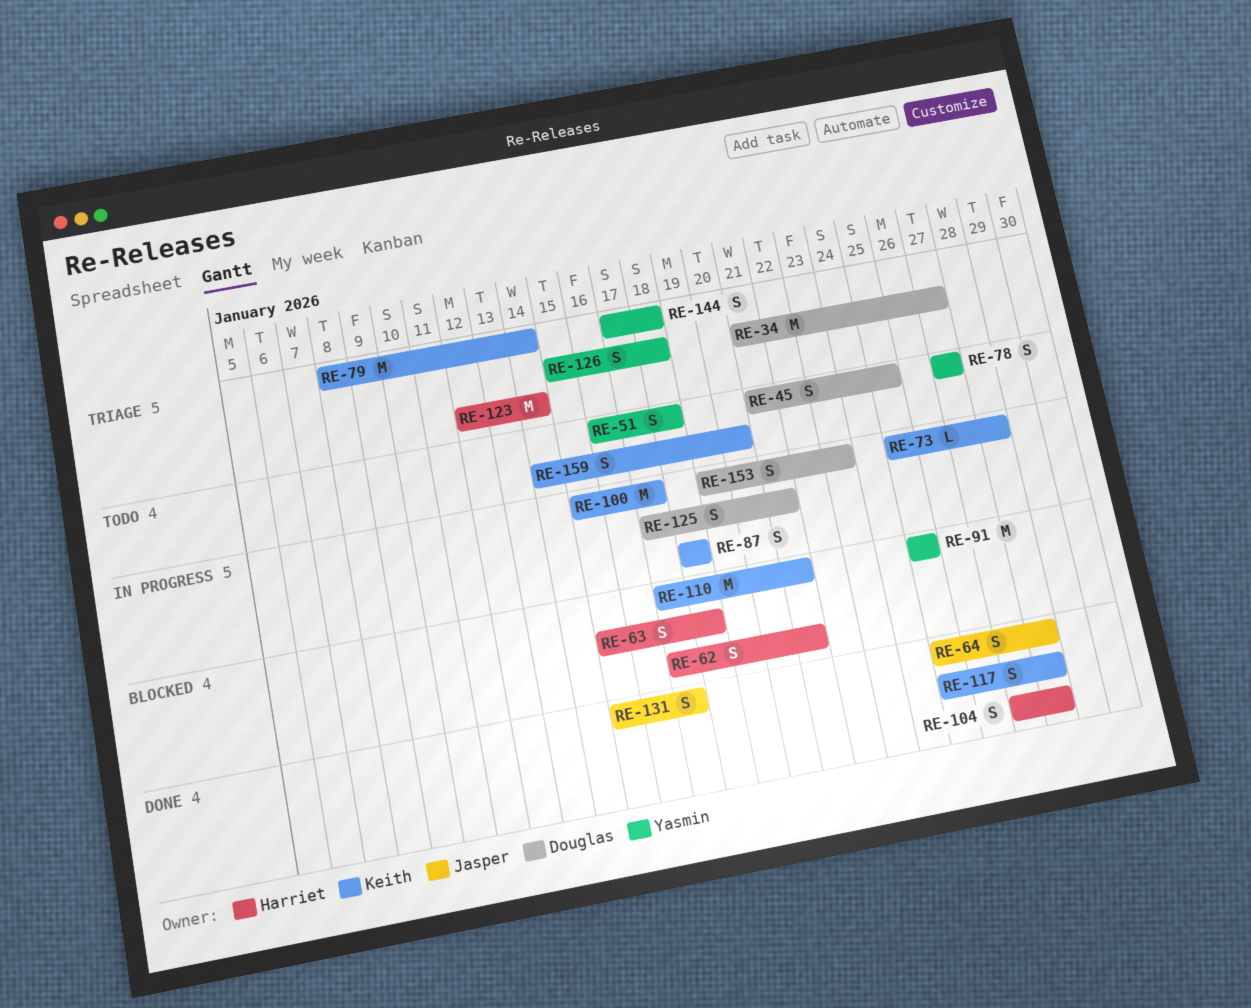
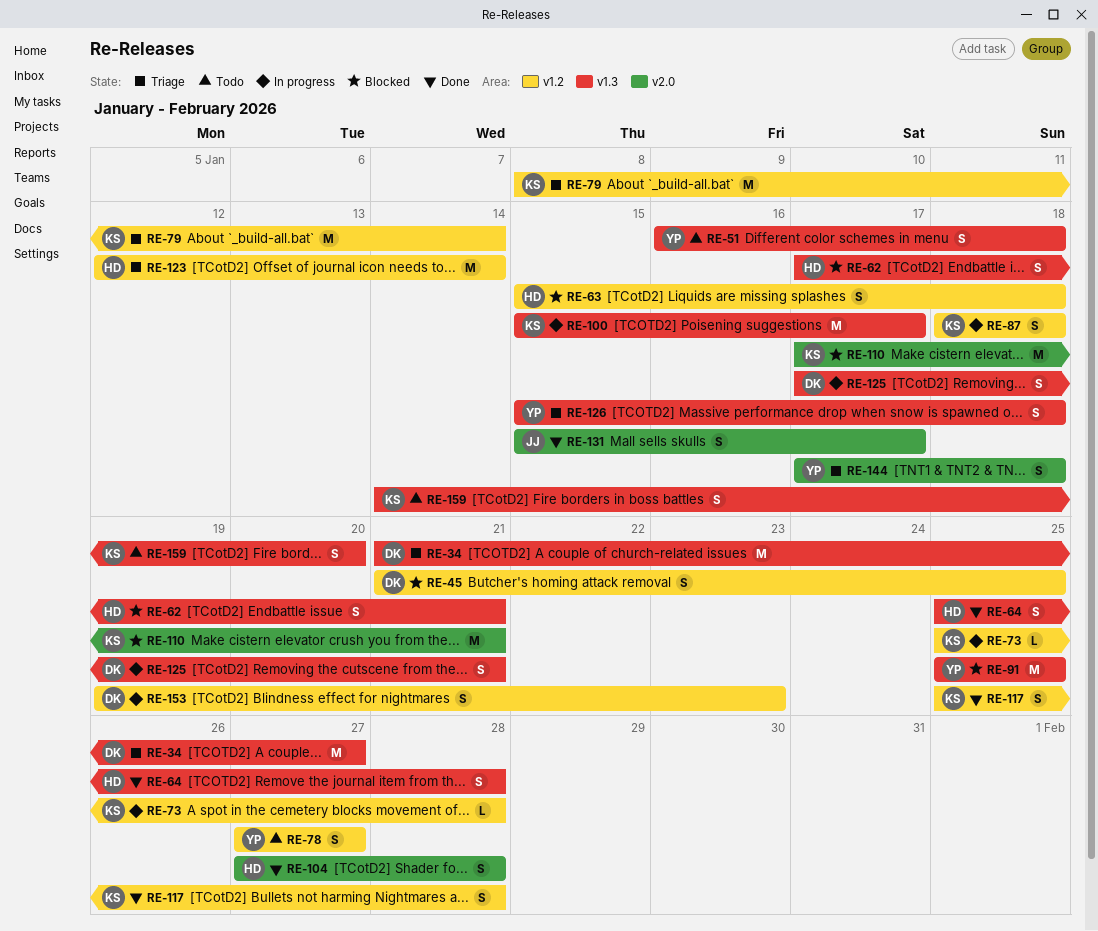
RE-45, status: Todo -> Blocked
RE-64, owner: Jasper -> Harriet

